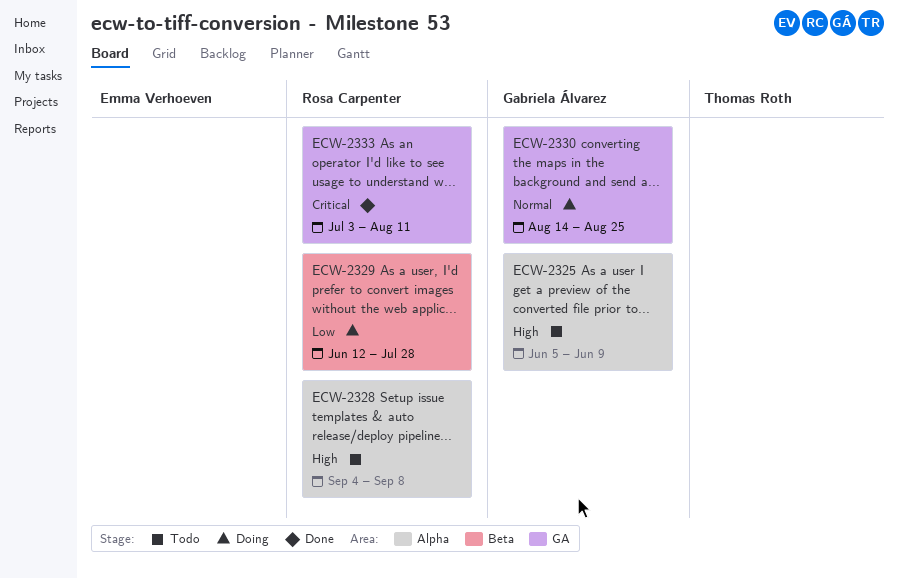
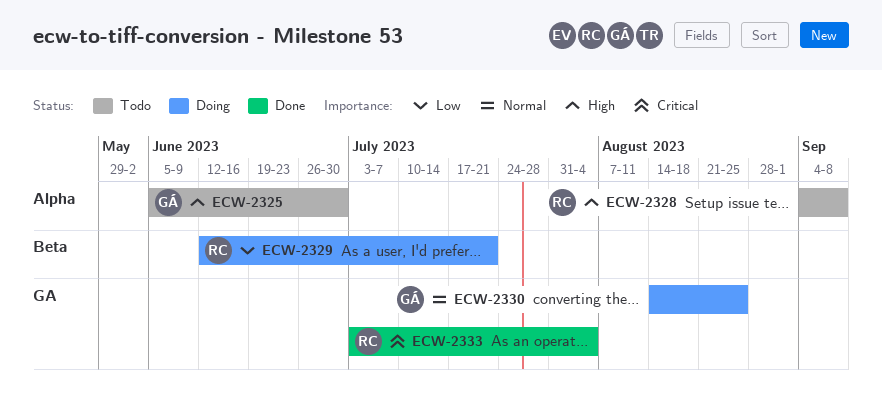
ECW-2325, due: Jun 9 -> Jun 30
ECW-2329, due: Jul 28 -> Jul 21
ECW-2333, due: Aug 11 -> Aug 4

